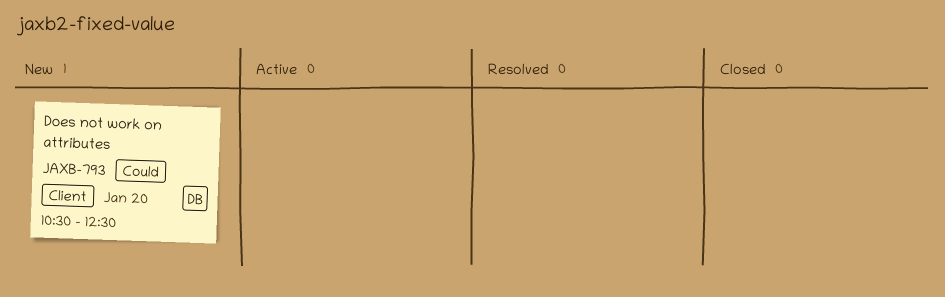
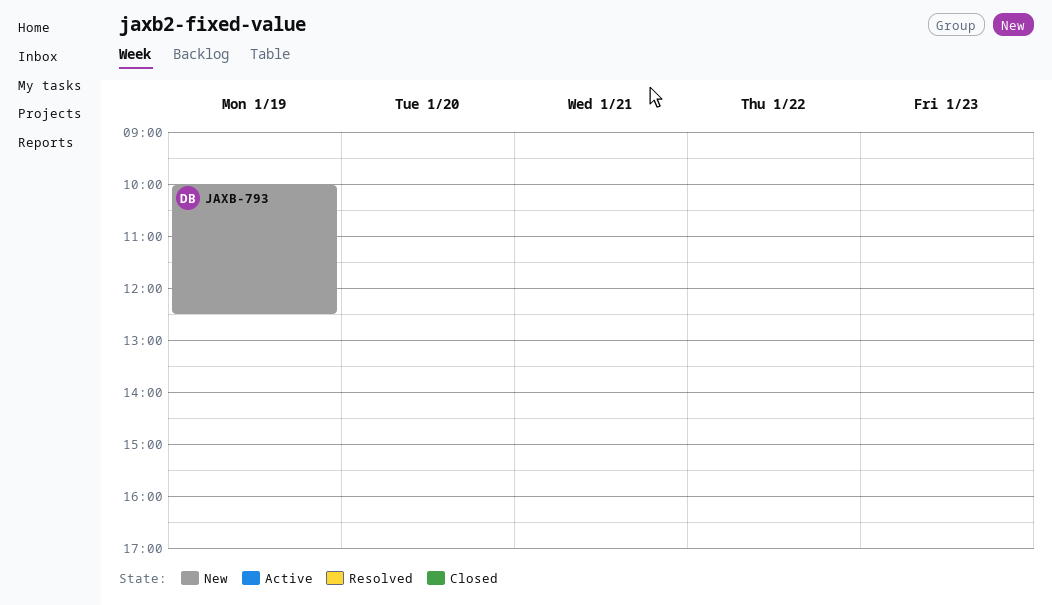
JAXB-793, day: Jan 20 -> Jan 19
JAXB-793, begins: 10:30 -> 10:00

